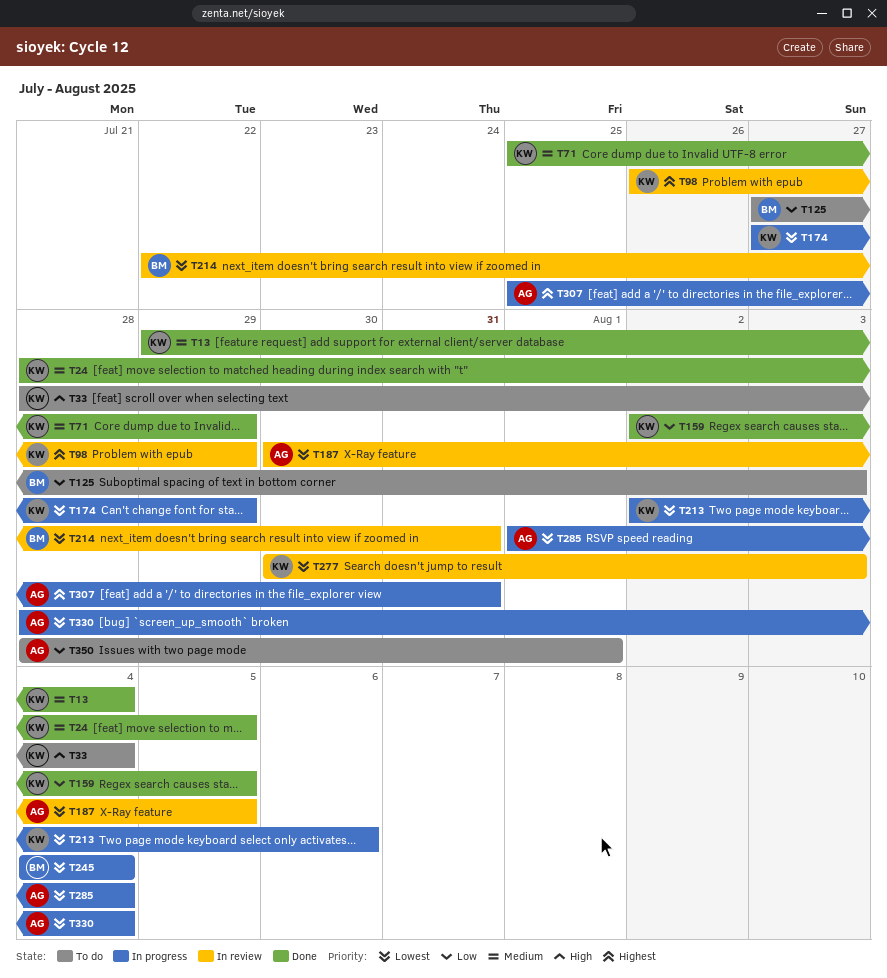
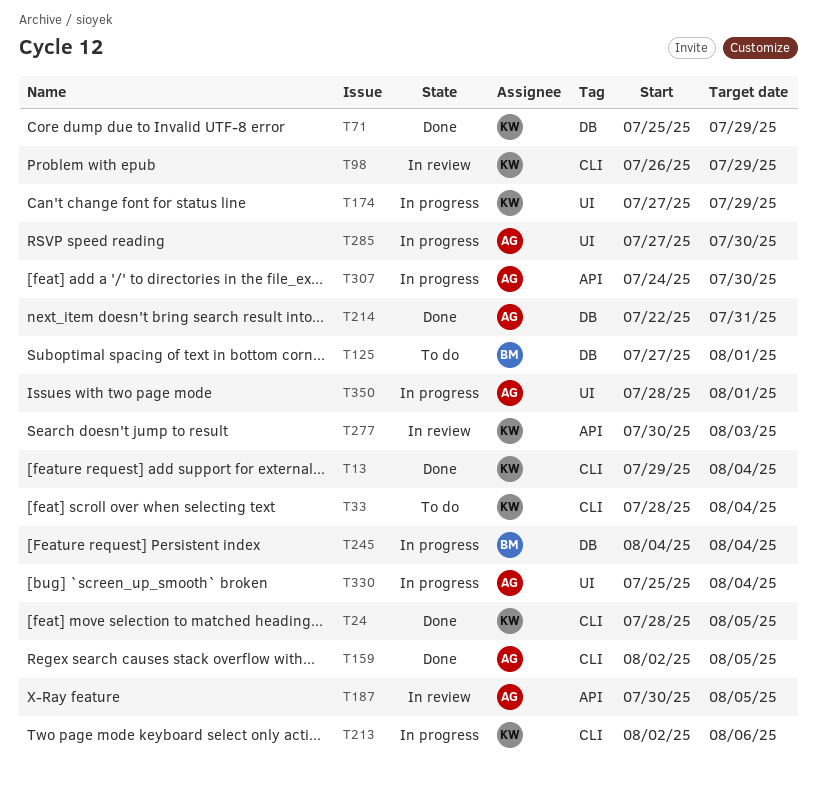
T125, due: Aug 3 -> Aug 1
T159, owner: KW -> AG
T214, status: In review -> Done
T214, owner: BM -> AG
T285, start: Aug 1 -> Jul 27
T285, due: Aug 4 -> Jul 30
T307, start: Jul 25 -> Jul 24
T307, due: Jul 31 -> Jul 30
T330, start: Jul 28 -> Jul 25
T350, status: To do -> In progress

